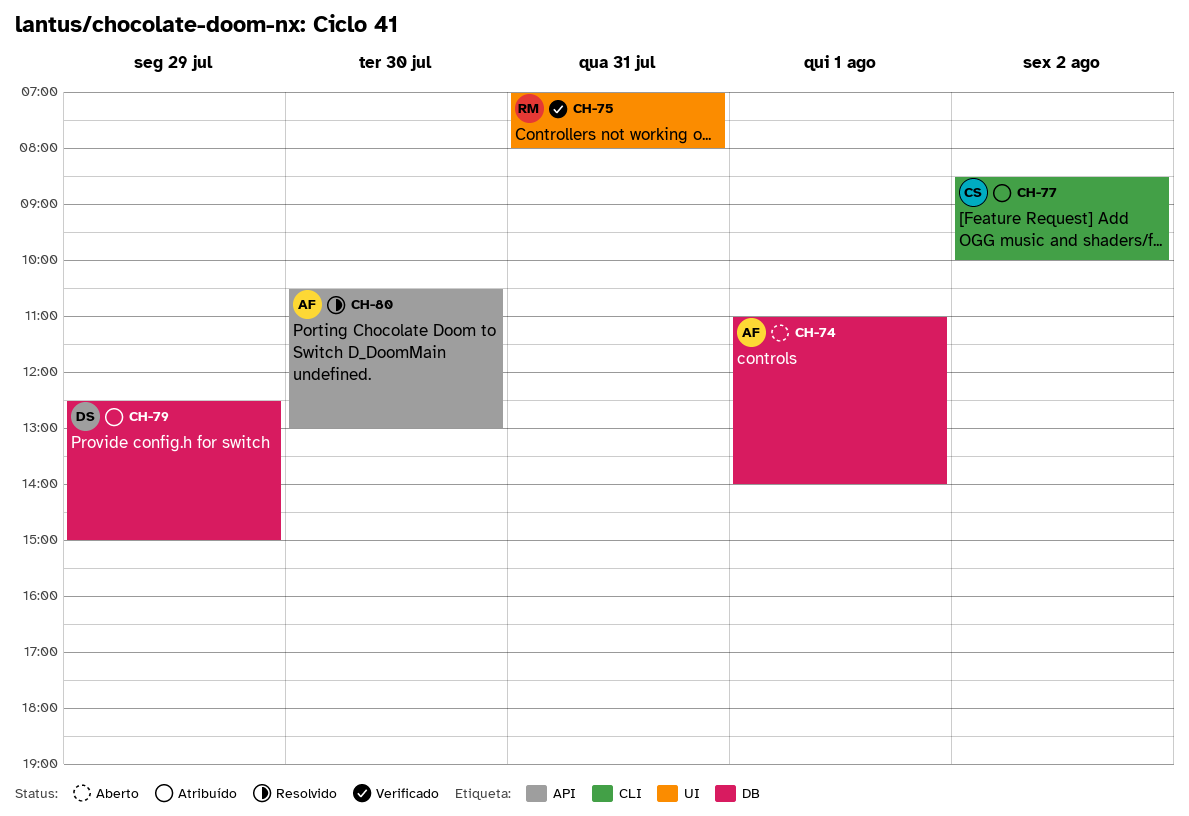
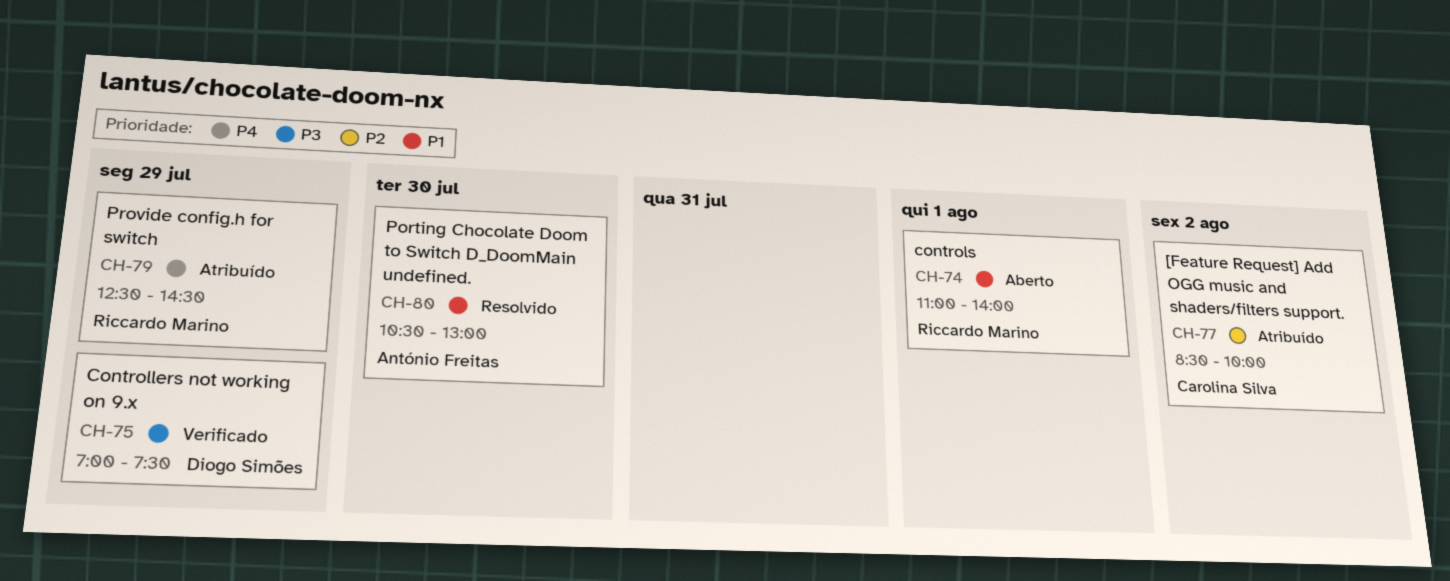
CH-74, owner: António Freitas -> Riccardo Marino
CH-75, owner: Riccardo Marino -> Diogo Simões
CH-75, day: Jul 31 -> Jul 29
CH-75, ends: 08:00 -> 07:30
CH-79, owner: Diogo Simões -> Riccardo Marino
CH-79, ends: 15:00 -> 14:30

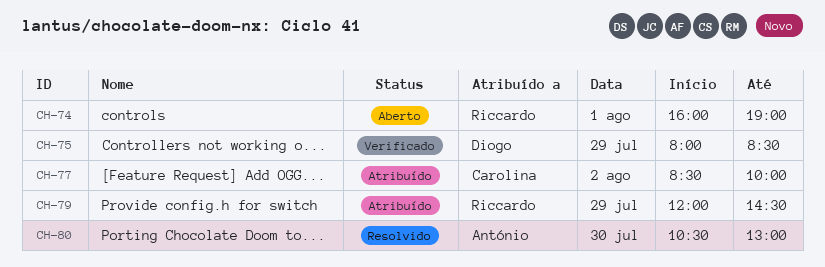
CH-74, begins: 11:00 -> 16:00
CH-74, ends: 14:00 -> 19:00
CH-75, begins: 07:00 -> 08:00
CH-75, ends: 07:30 -> 08:30
CH-79, begins: 12:30 -> 12:00

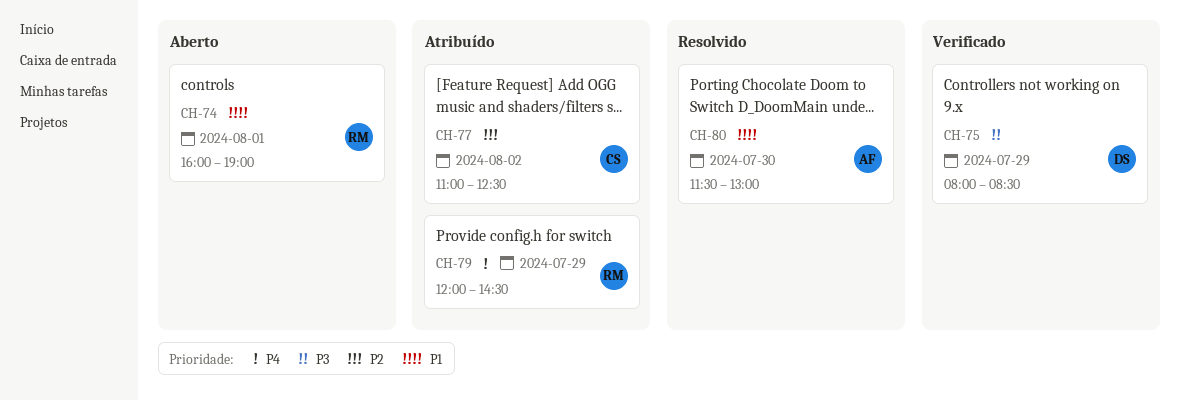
CH-77, begins: 08:30 -> 11:00
CH-77, ends: 10:00 -> 12:30
CH-80, begins: 10:30 -> 11:30

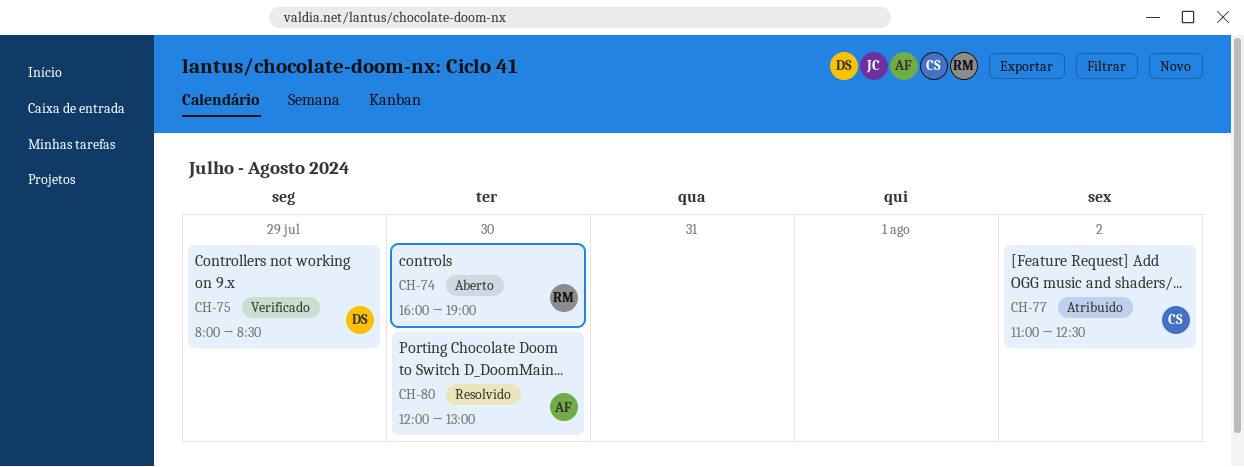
CH-74, day: Aug 1 -> Jul 30
CH-79: present -> none
CH-80, begins: 11:30 -> 12:00

